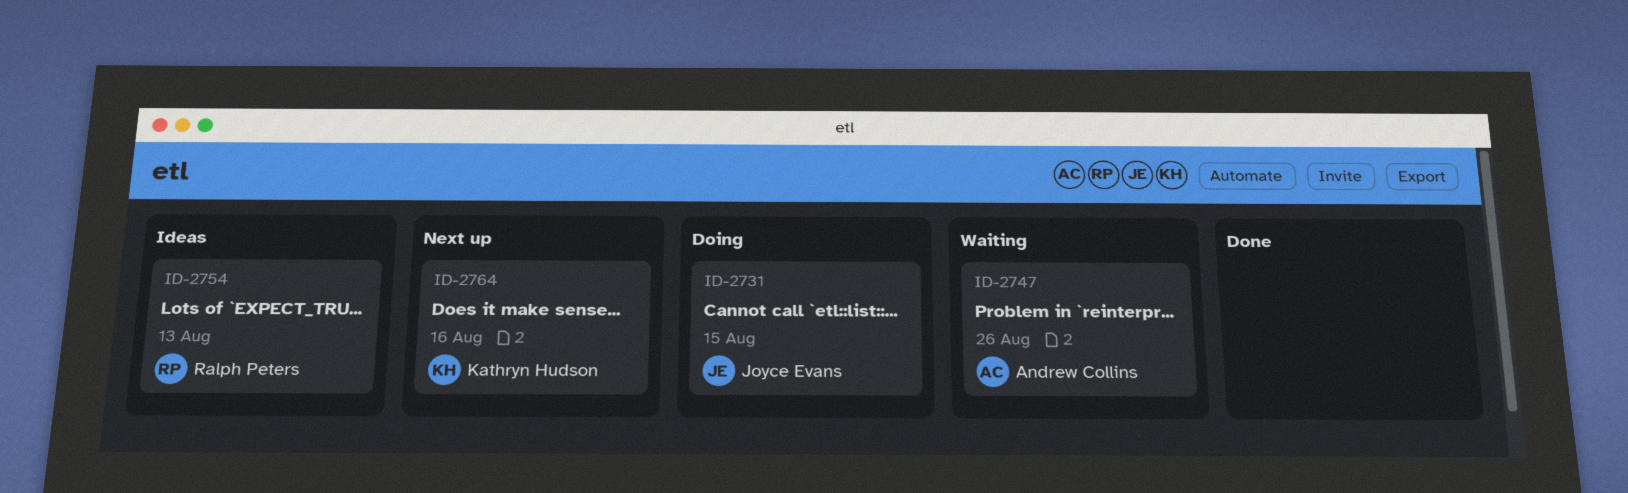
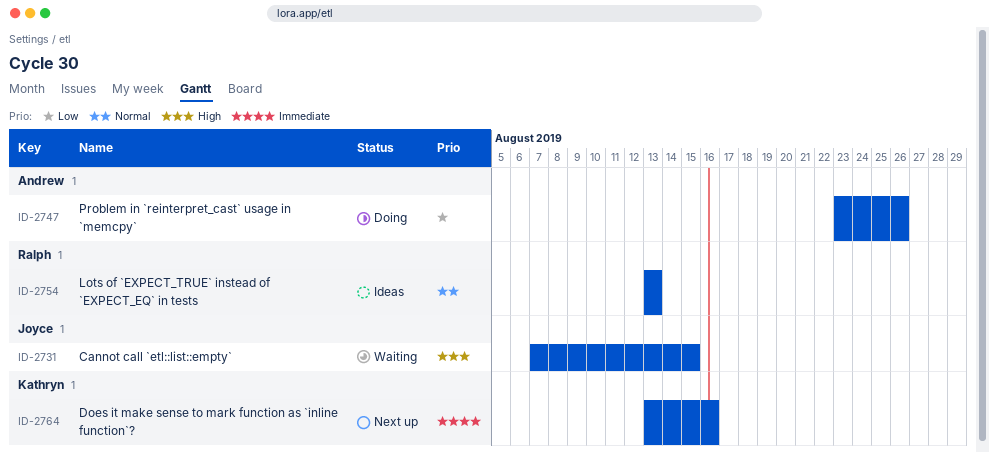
ID-2731, status: Doing -> Waiting
ID-2747, status: Waiting -> Doing

